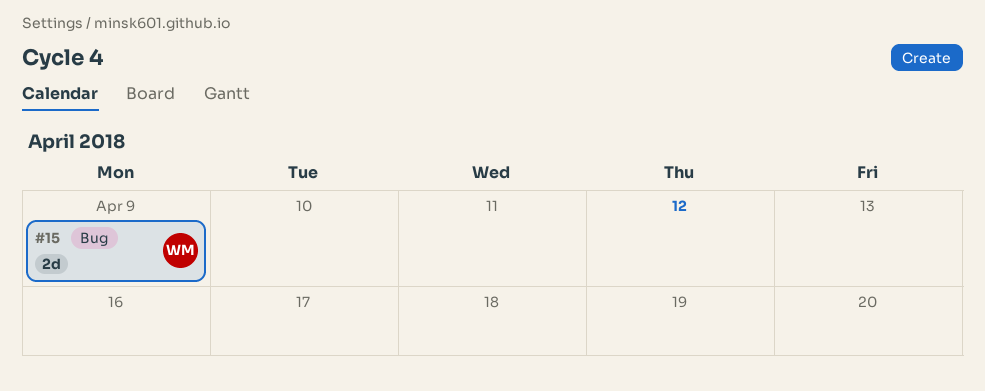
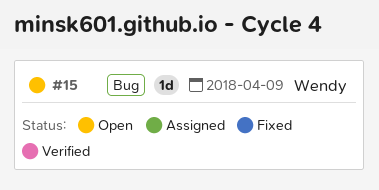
#15, estimate: 2d -> 1d

